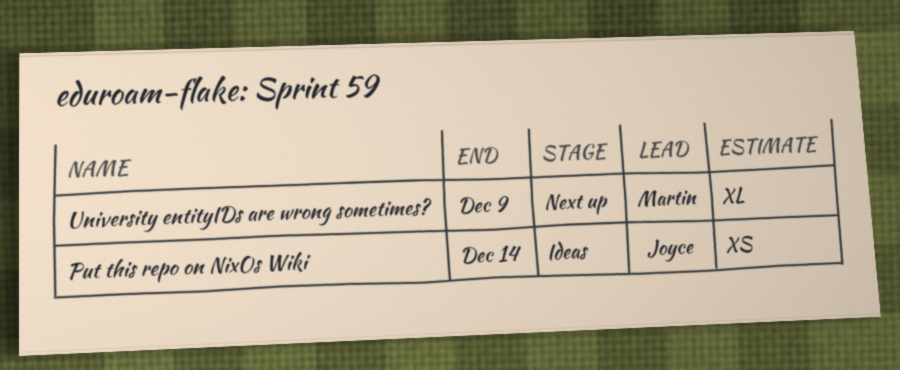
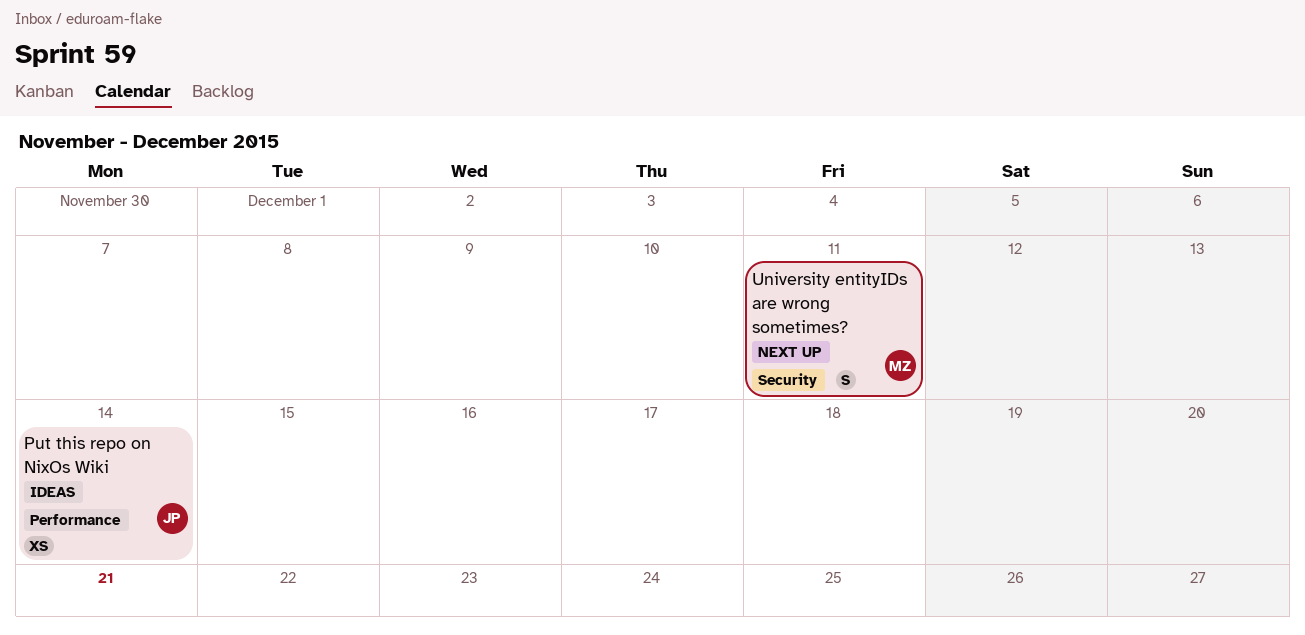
University entityIDs are wrong sometimes?, estimate: XL -> S
University entityIDs are wrong sometimes?, due: Dec 9 -> Dec 11

